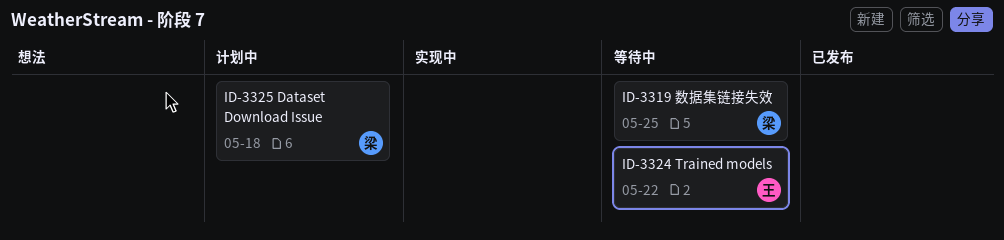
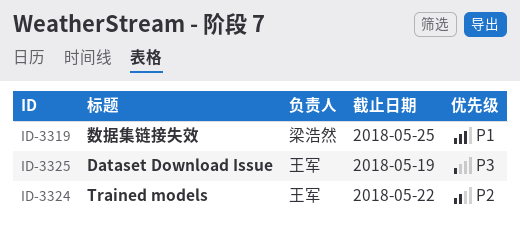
ID-3325, owner: 梁浩然 -> 王军
ID-3325, due: May 18 -> May 19

